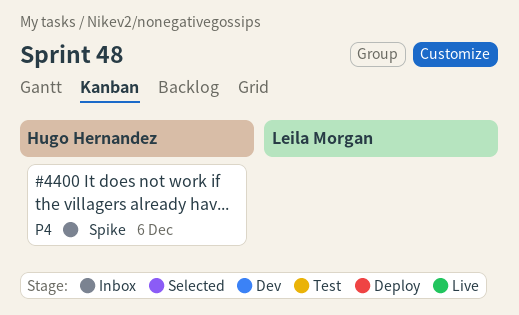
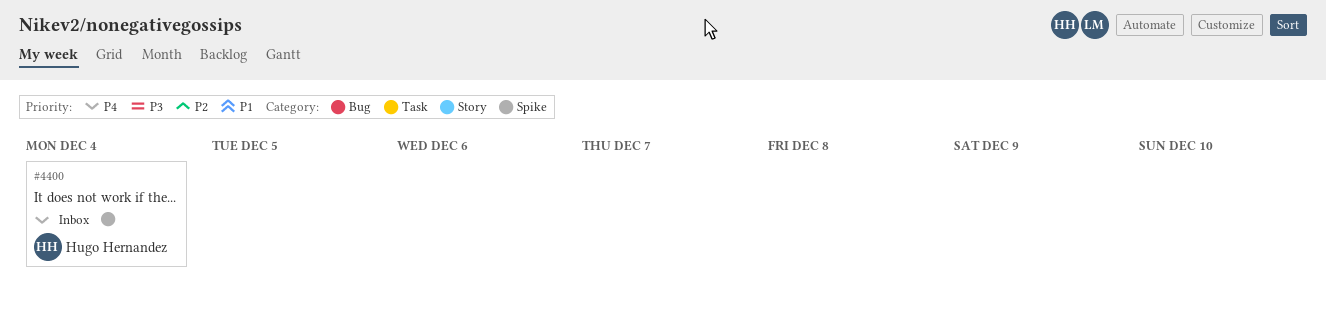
#4400, due: Dec 6 -> Dec 4

